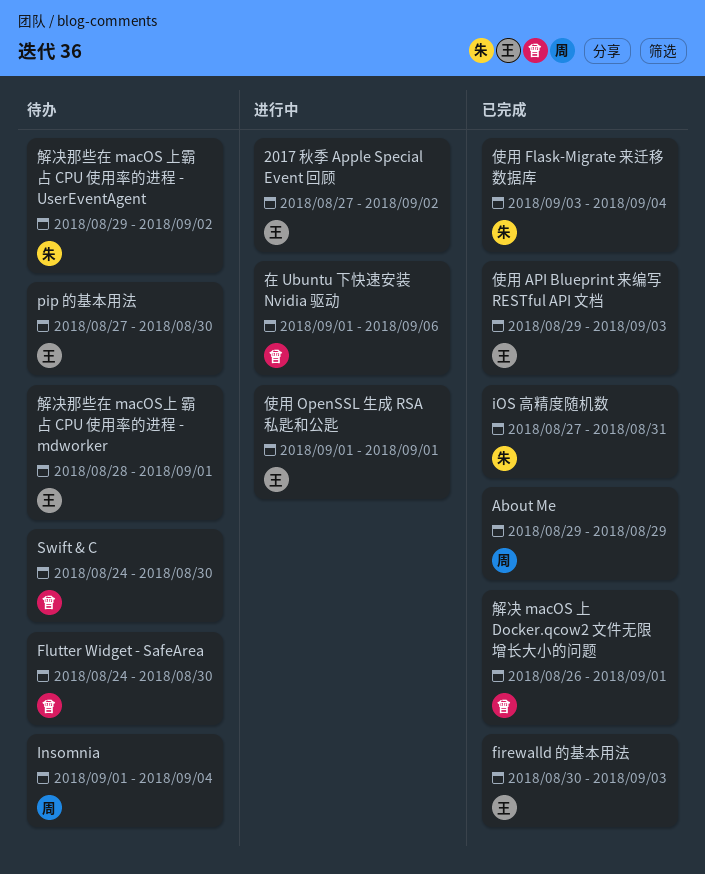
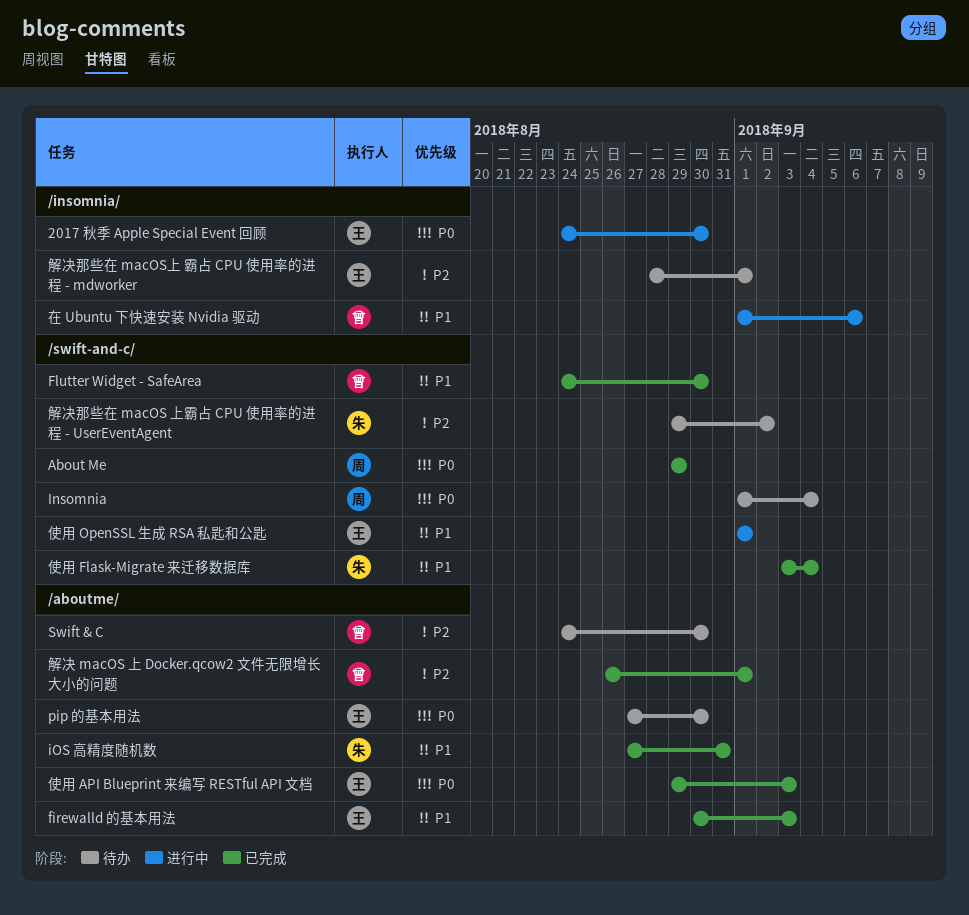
2017 秋季 Apple Special Event 回顾, start: Aug 27 -> Aug 24
2017 秋季 Apple Special Event 回顾, due: Sep 2 -> Aug 30
Flutter Widget - SafeArea, status: 待办 -> 已完成

